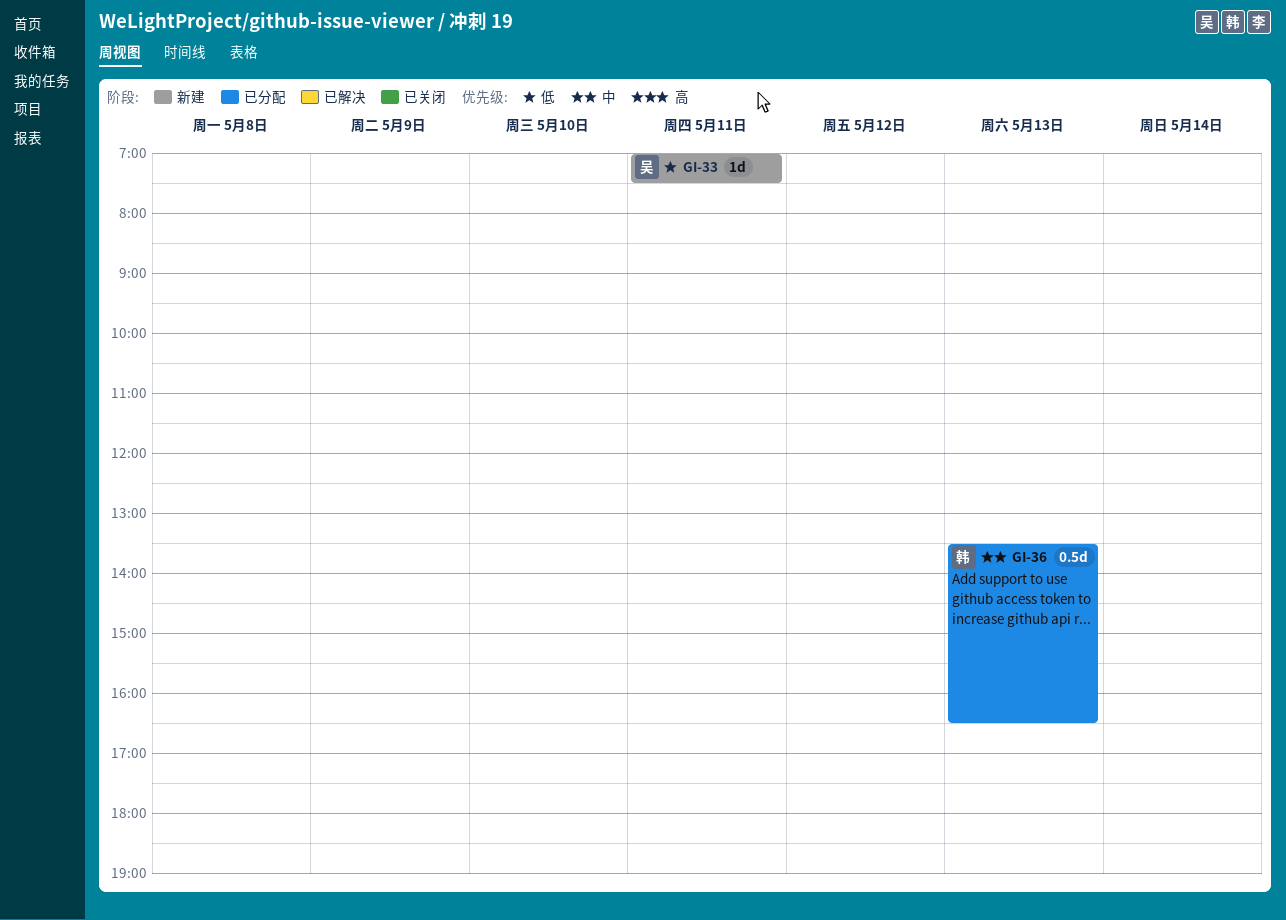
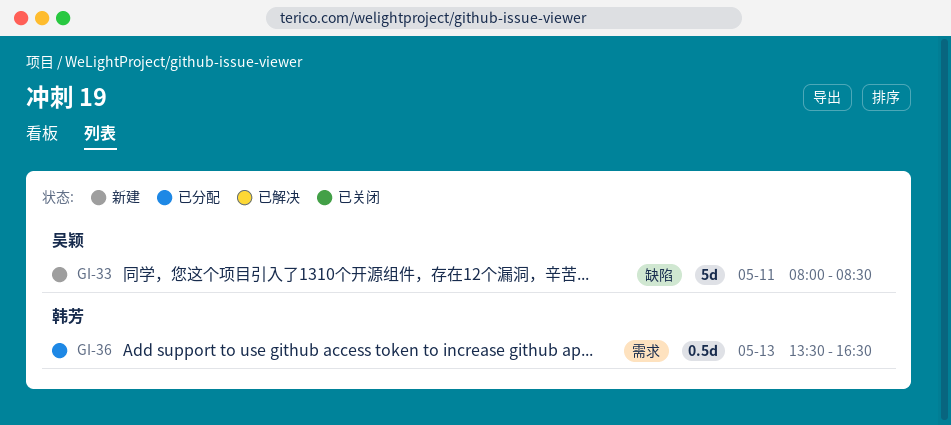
GI-33, estimate: 1d -> 5d
GI-33, begins: 07:00 -> 08:00
GI-33, ends: 07:30 -> 08:30

